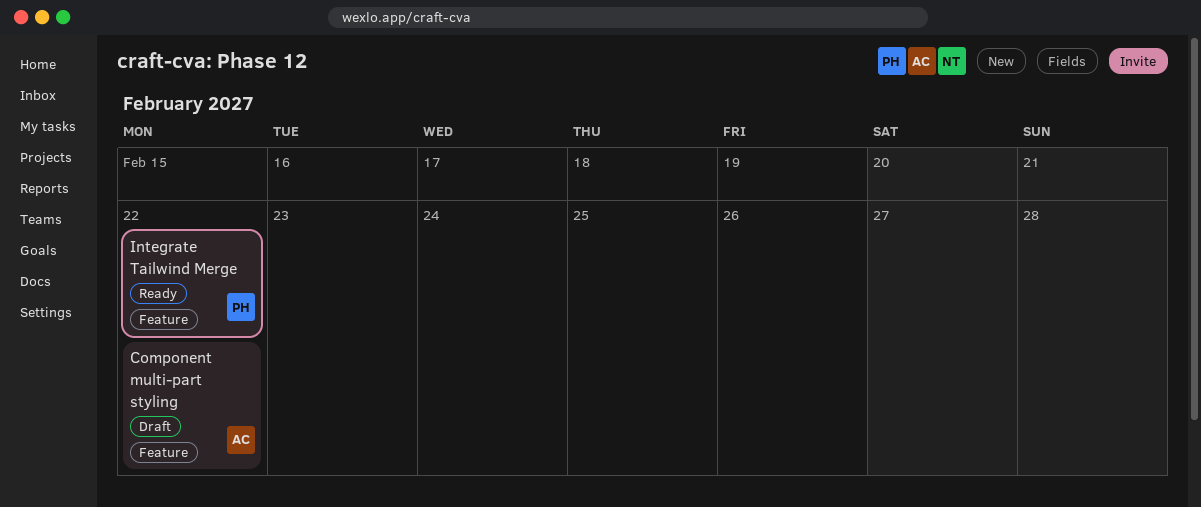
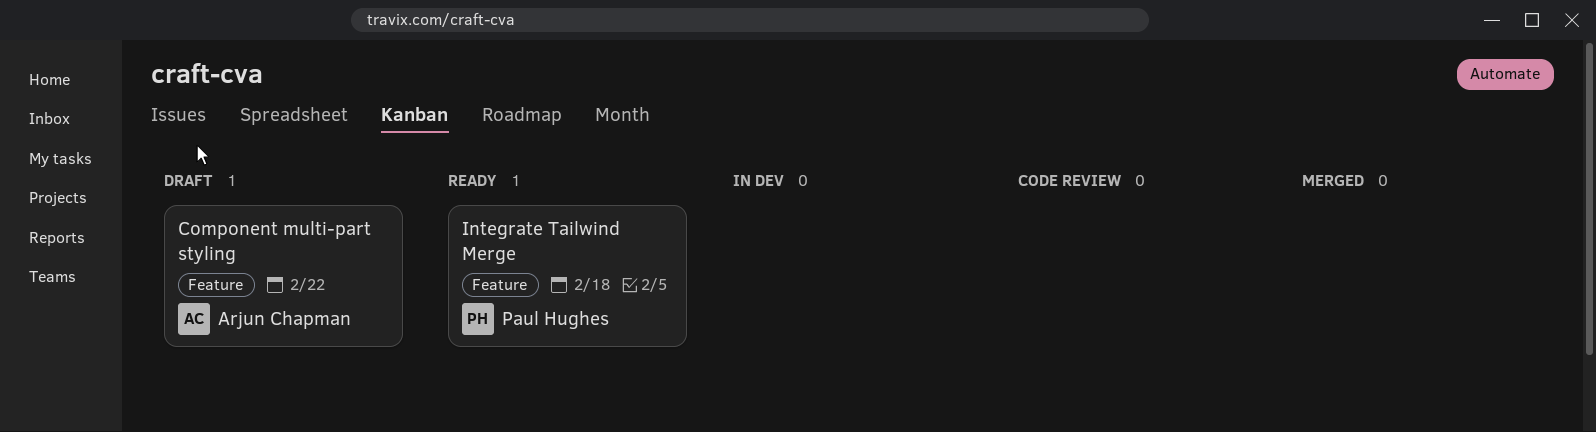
Integrate Tailwind Merge, due: Feb 22 -> Feb 18

